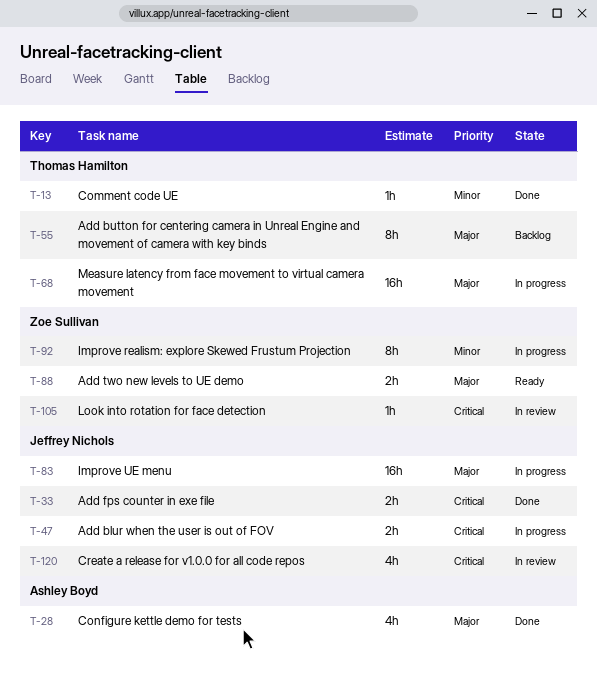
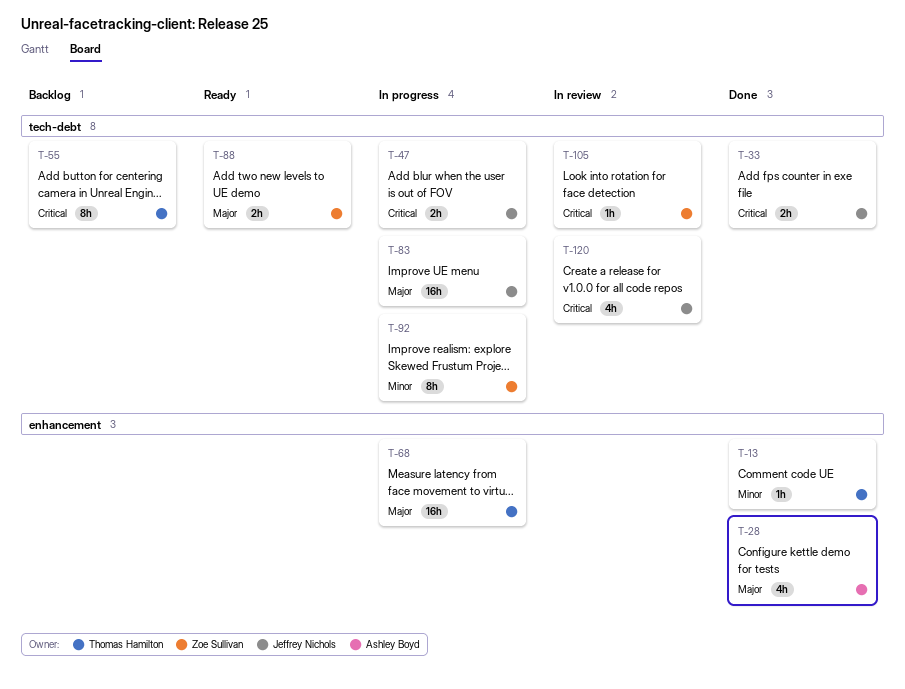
T-55, priority: Major -> Critical

